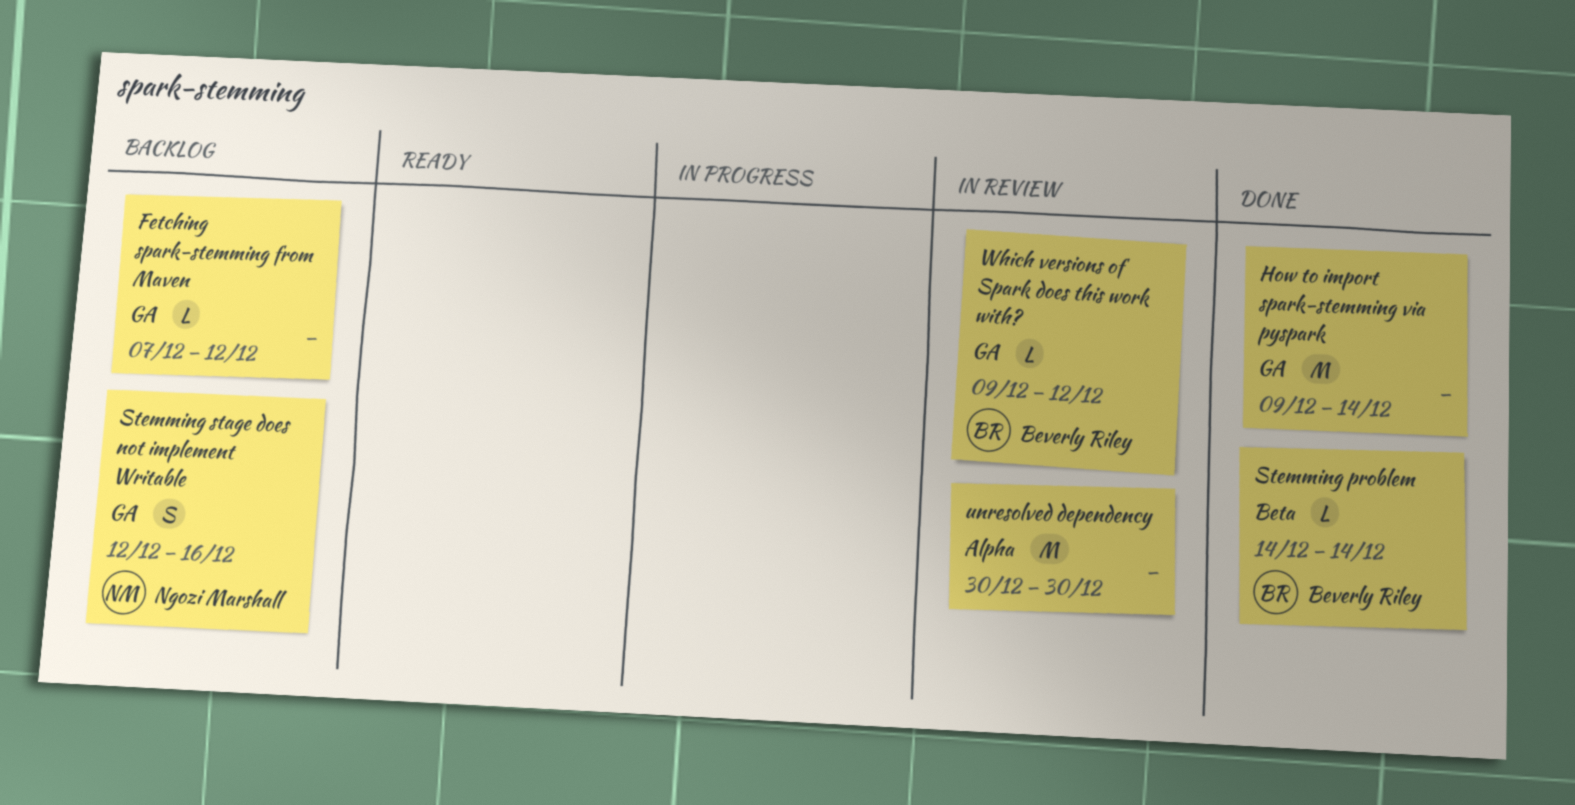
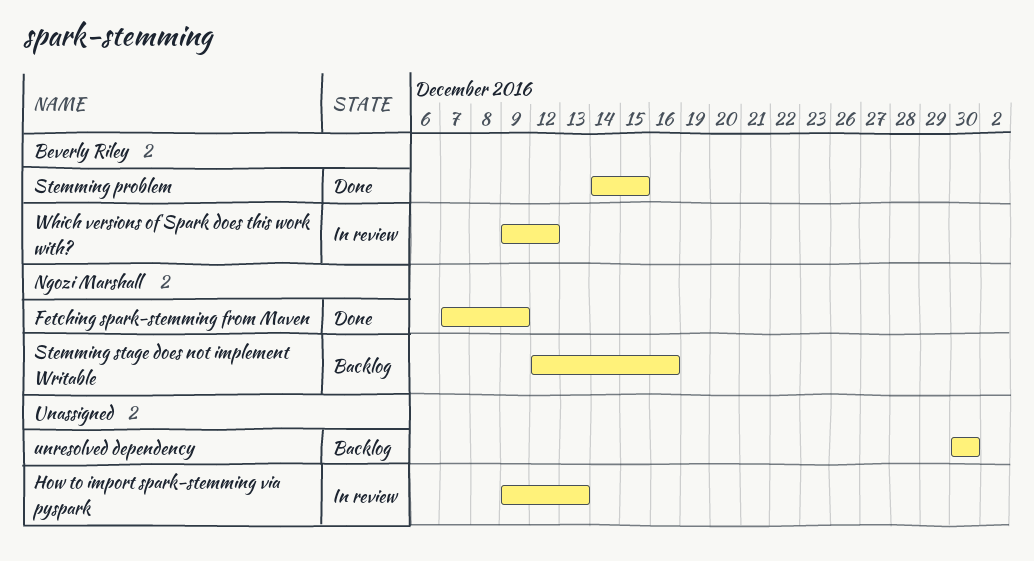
Fetching spark-stemming from Maven, status: Backlog -> Done
Fetching spark-stemming from Maven, owner: none -> Ngozi Marshall
Fetching spark-stemming from Maven, due: Dec 12 -> Dec 9
How to import spark-stemming via pyspark, status: Done -> In review
How to import spark-stemming via pyspark, due: Dec 14 -> Dec 13
Stemming problem, due: Dec 14 -> Dec 15
unresolved dependency, status: In review -> Backlog

